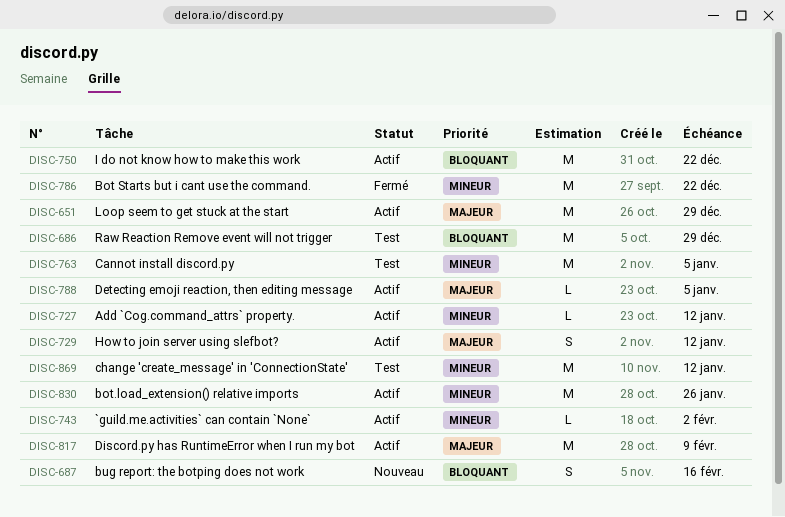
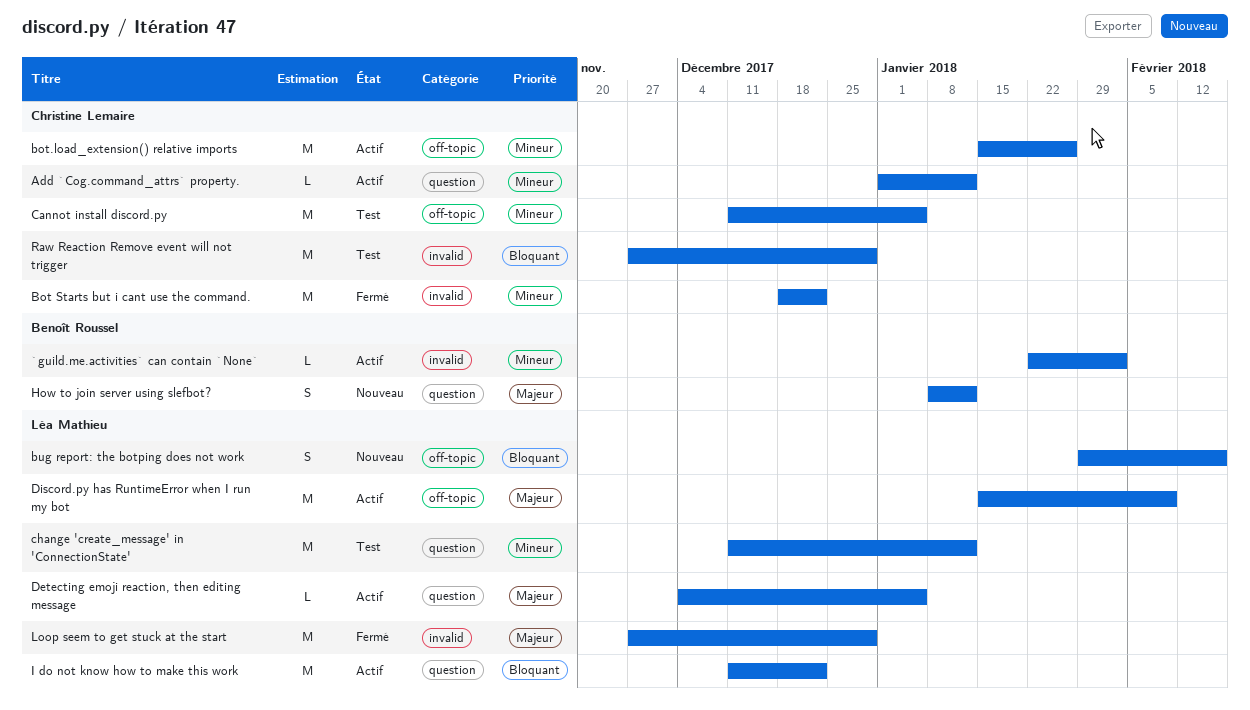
How to join server using slefbot?, status: Actif -> Nouveau
Loop seem to get stuck at the start, status: Actif -> Fermé

